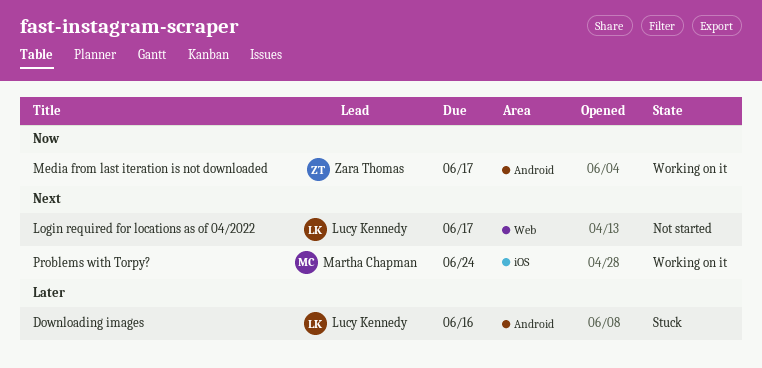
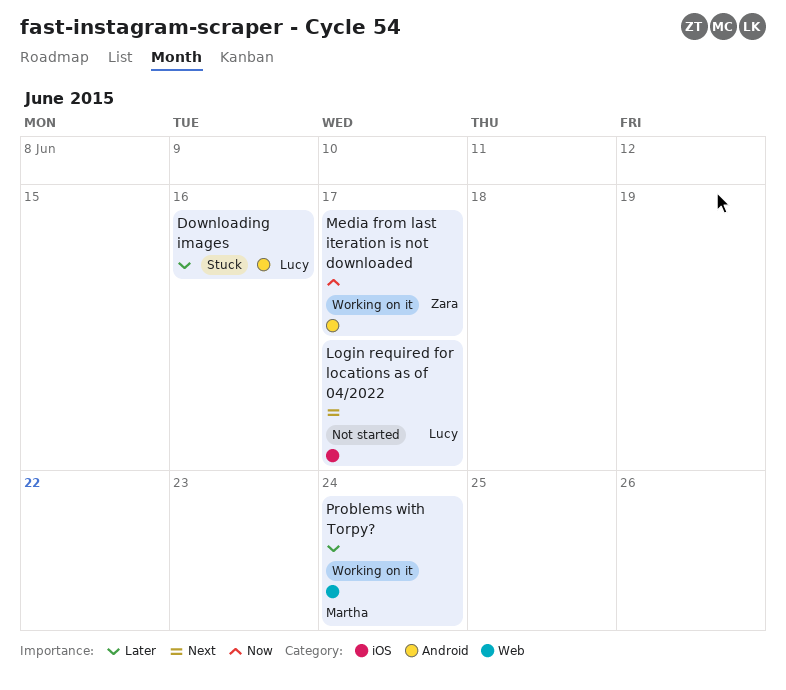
Login required for locations as of 04/2022, label: Web -> iOS
Problems with Torpy?, priority: Next -> Later
Problems with Torpy?, label: iOS -> Web

